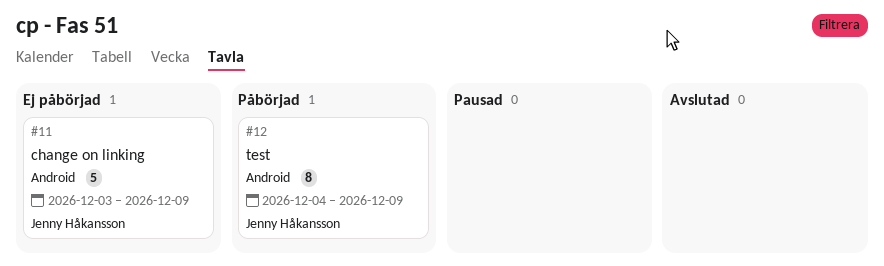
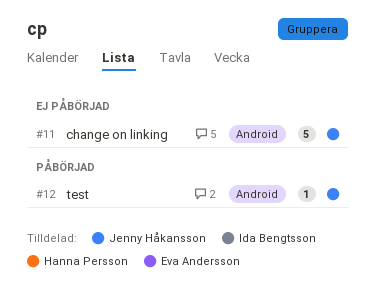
#12, estimate: 8 -> 1

